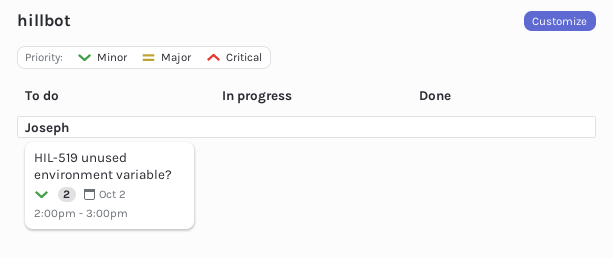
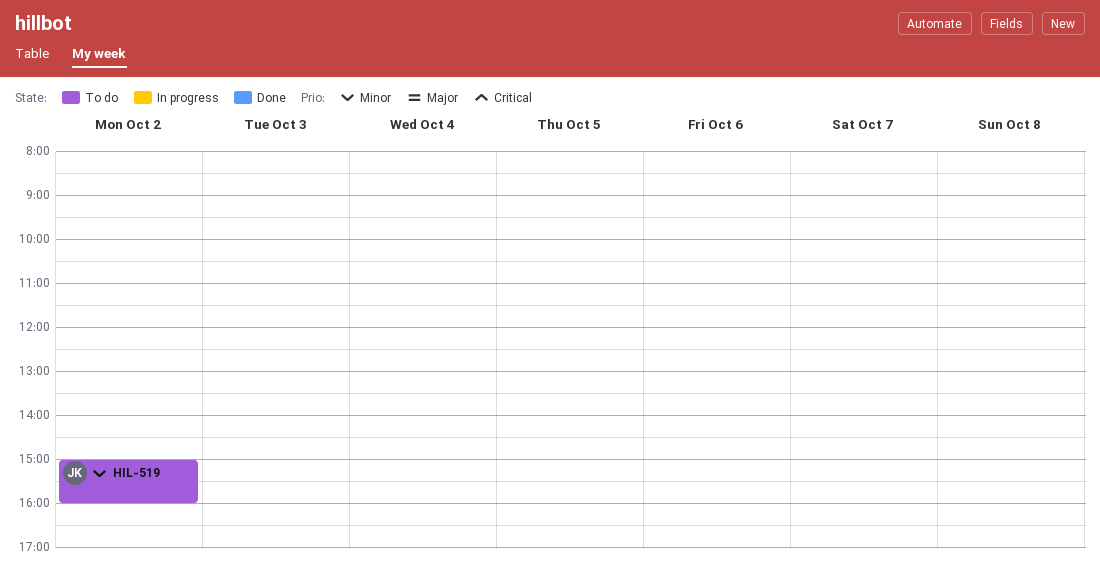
HIL-519, begins: 14:00 -> 15:00
HIL-519, ends: 15:00 -> 16:00

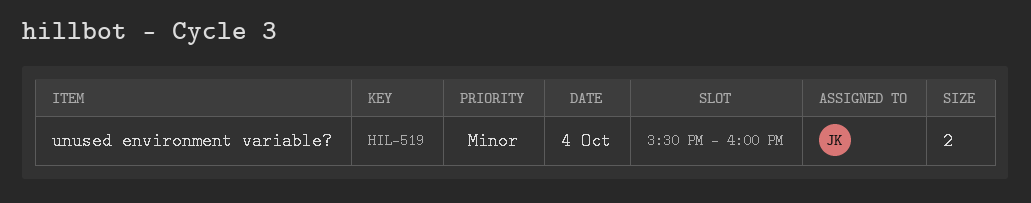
HIL-519, day: Oct 2 -> Oct 4
HIL-519, begins: 15:00 -> 15:30

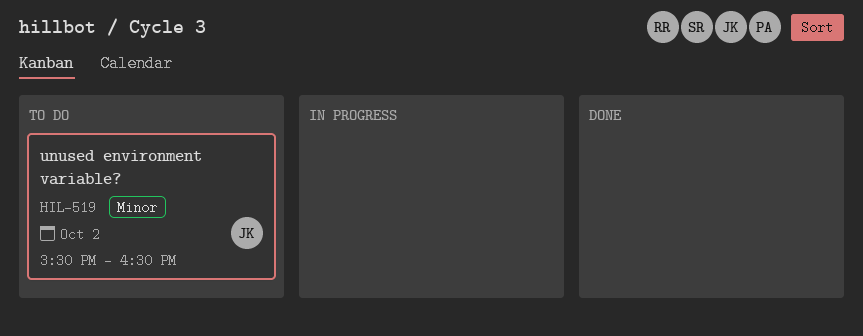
HIL-519, day: Oct 4 -> Oct 2
HIL-519, ends: 16:00 -> 16:30

